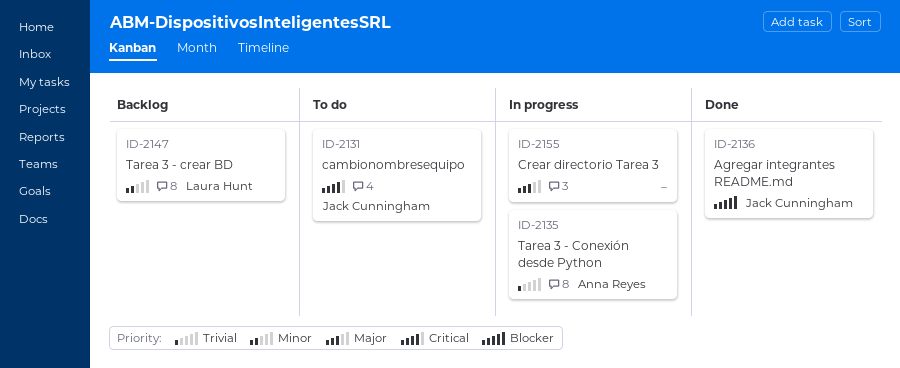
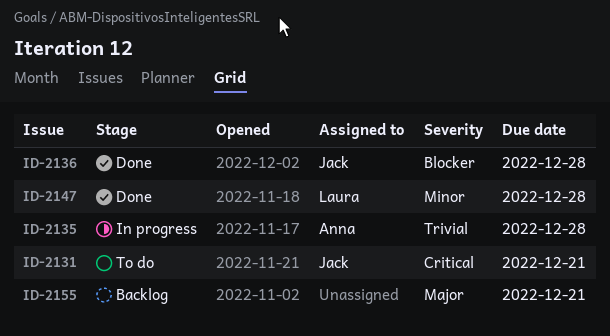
ID-2147, status: Backlog -> Done
ID-2155, status: In progress -> Backlog

